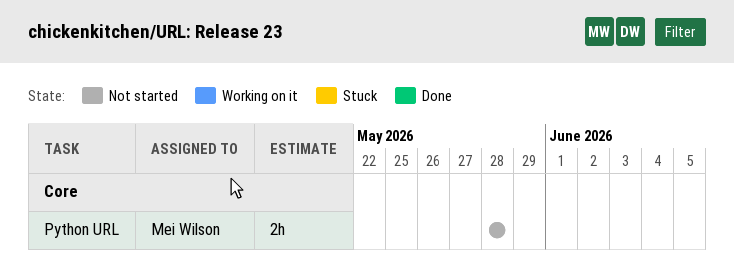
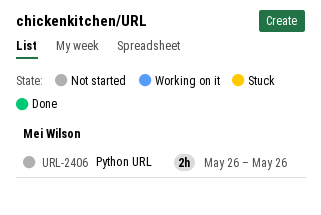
Python URL, start: May 28 -> May 26
Python URL, due: May 28 -> May 26

